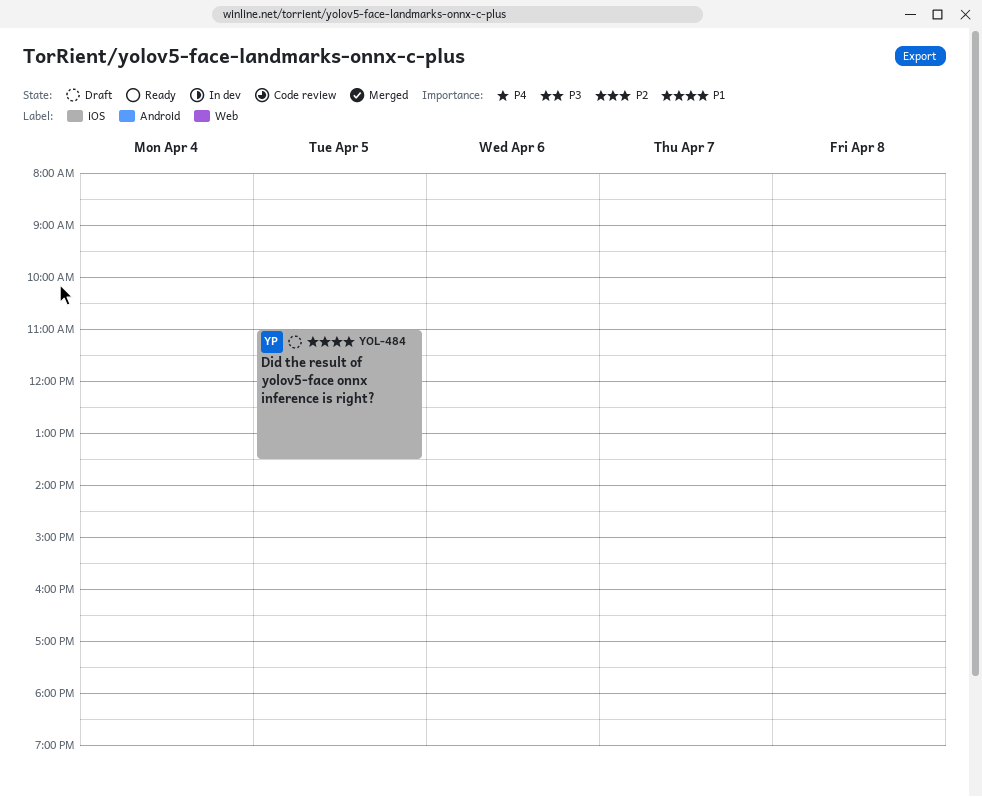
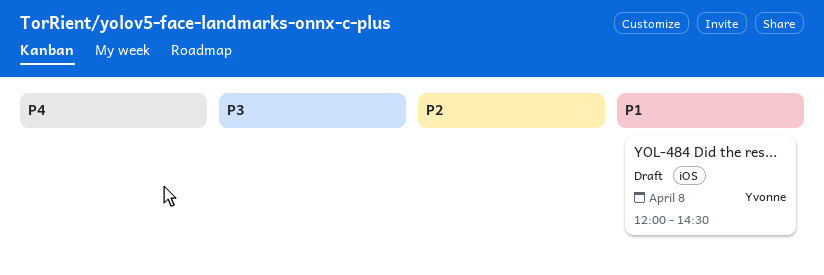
YOL-484, day: Apr 5 -> Apr 8
YOL-484, begins: 11:00 -> 12:00
YOL-484, ends: 13:30 -> 14:30

